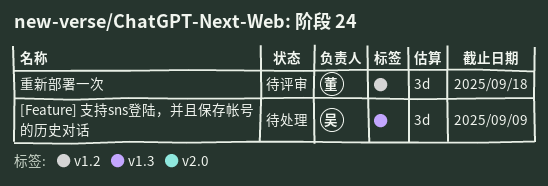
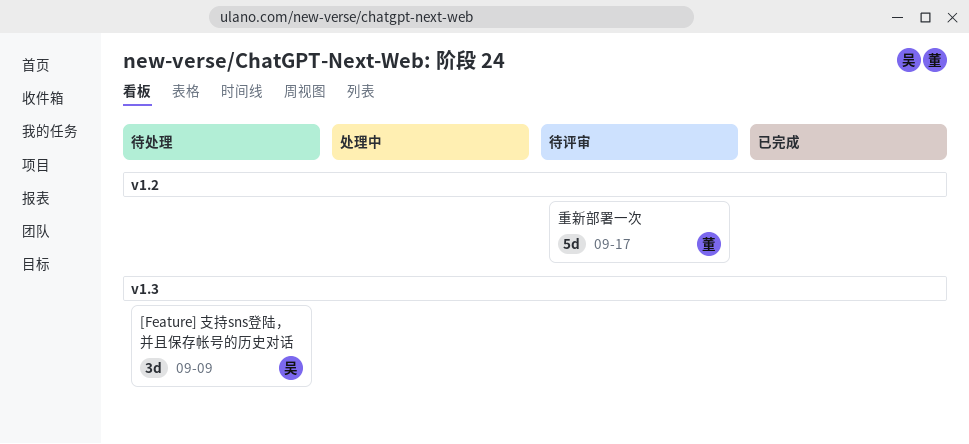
重新部署一次, estimate: 3d -> 5d
重新部署一次, due: Sep 18 -> Sep 17

